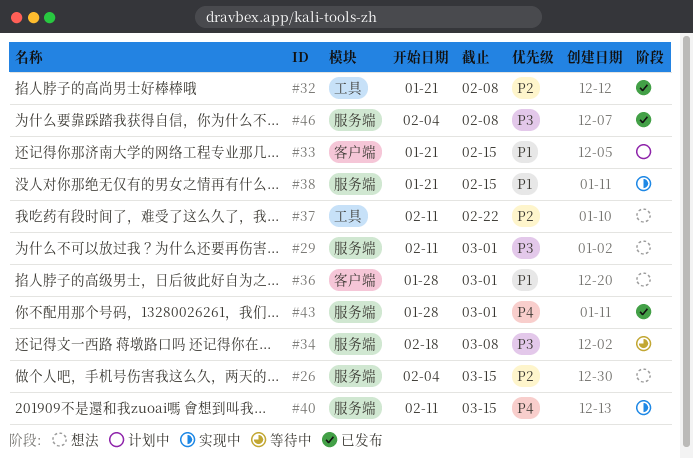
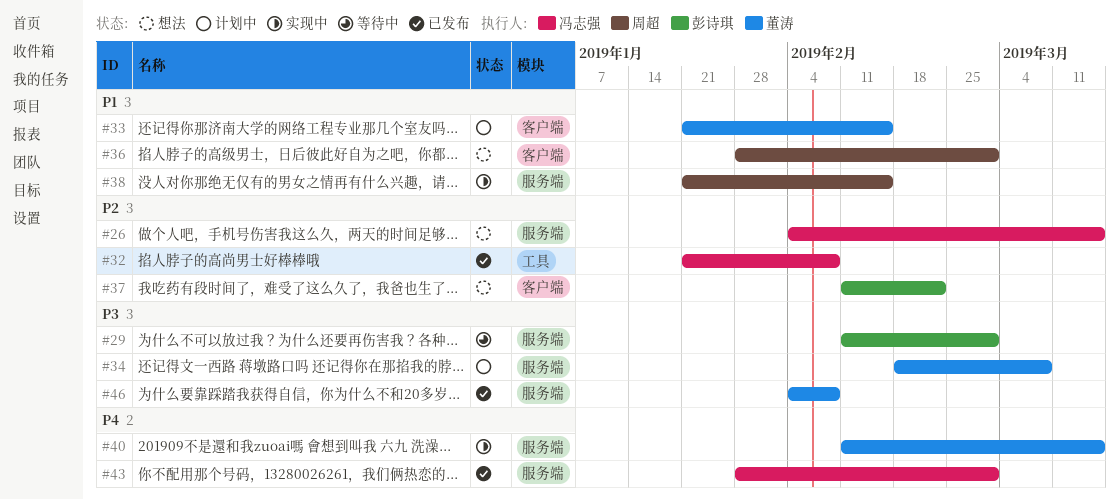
#29, status: 想法 -> 等待中
#34, status: 等待中 -> 计划中
#37, label: 工具 -> 客户端

